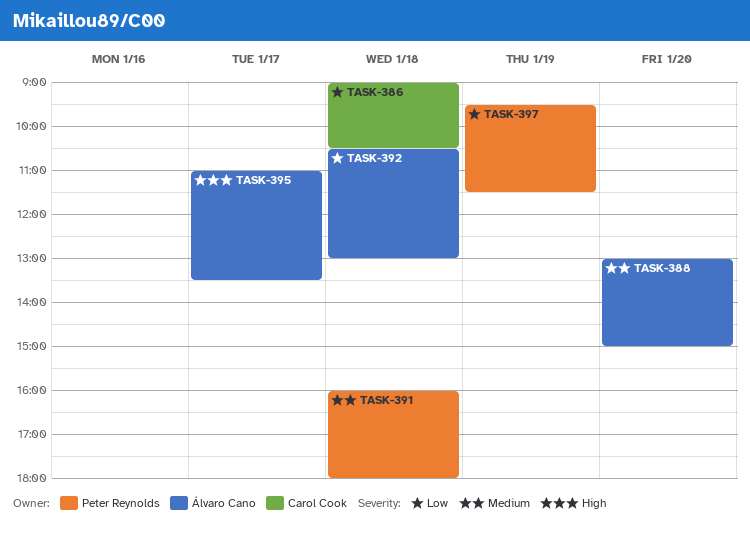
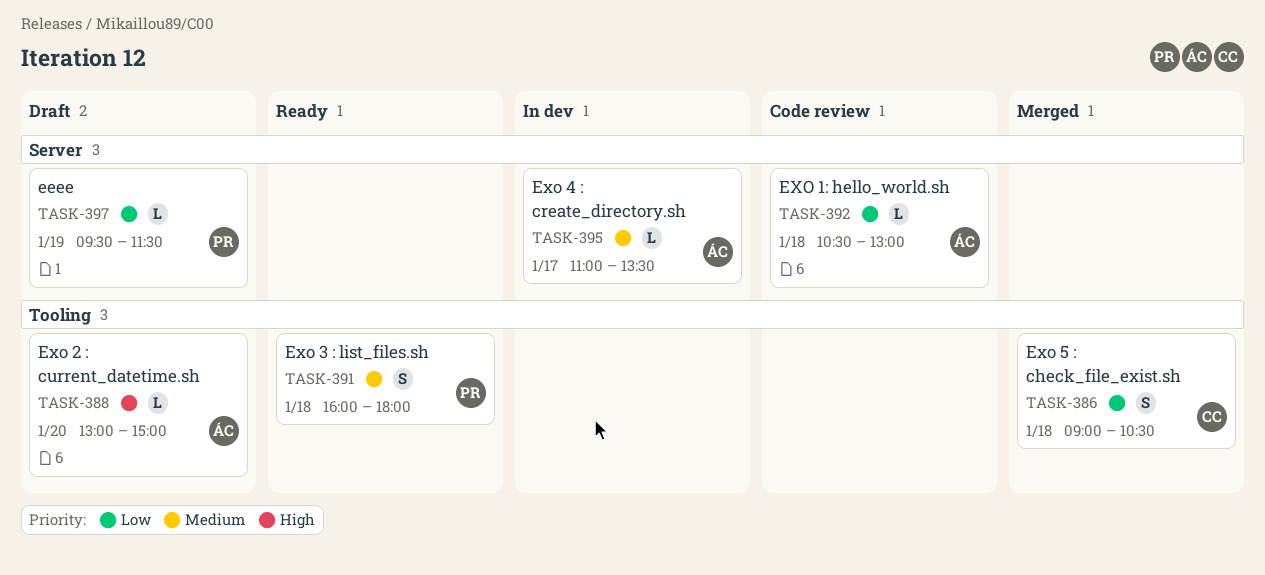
TASK-388, priority: Medium -> High
TASK-395, priority: High -> Medium

